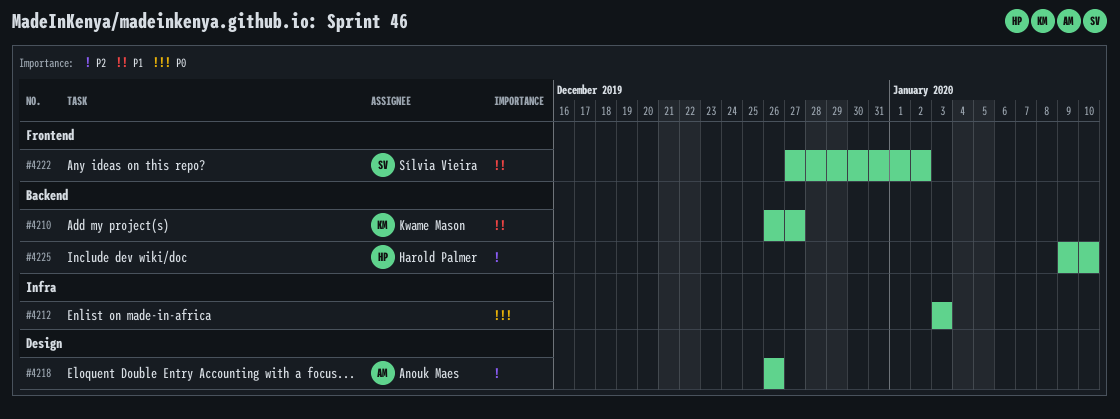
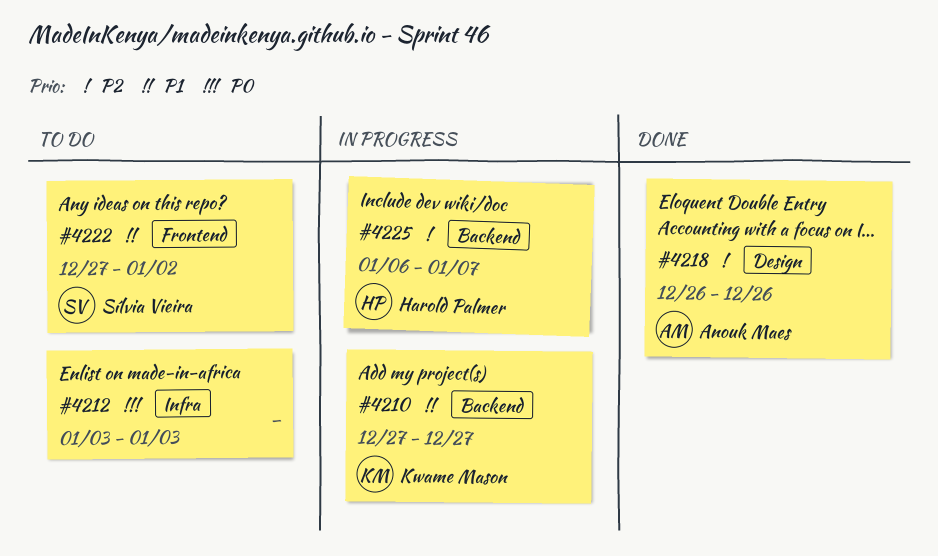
#4210, start: Dec 26 -> Dec 27
#4225, start: Jan 9 -> Jan 6
#4225, due: Jan 10 -> Jan 7

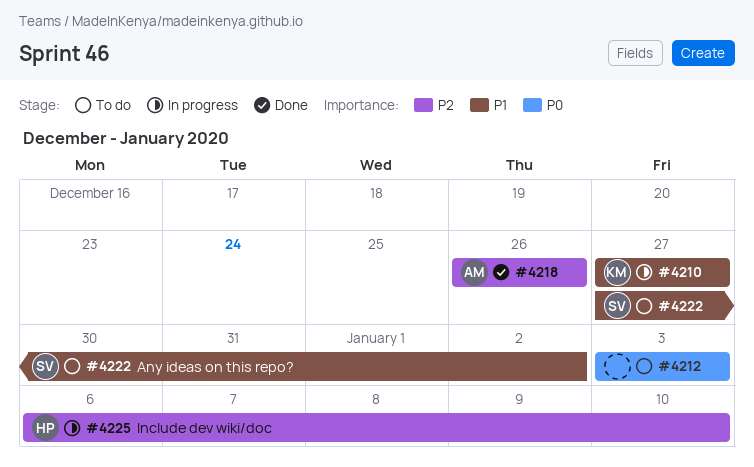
#4225, due: Jan 7 -> Jan 10

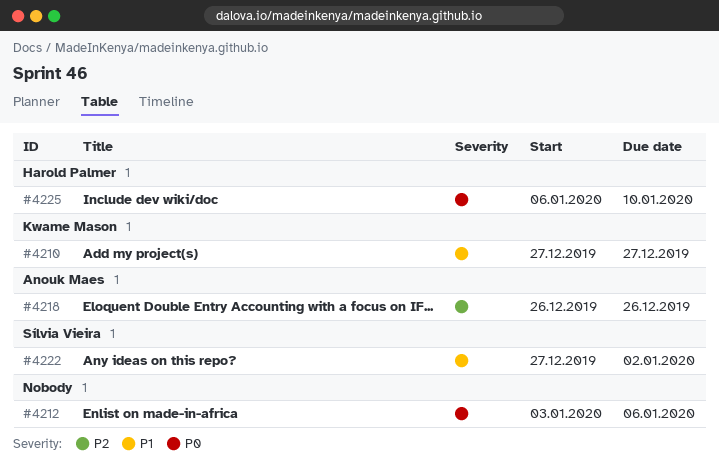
#4212, due: Jan 3 -> Jan 6
#4225, priority: P2 -> P0

